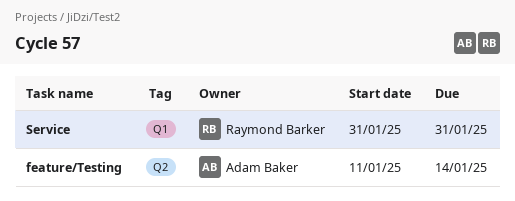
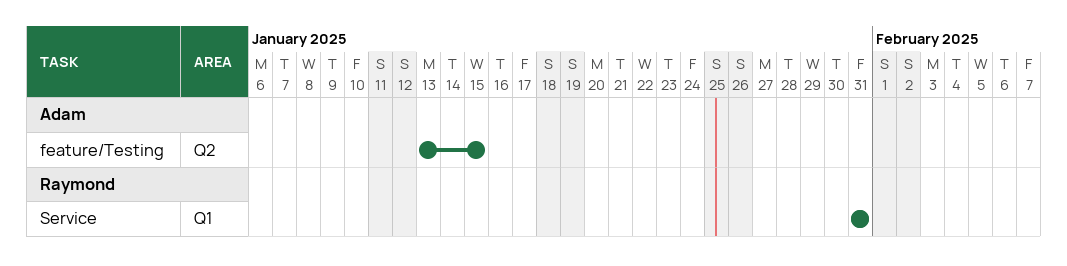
feature/Testing, start: Jan 11 -> Jan 13
feature/Testing, due: Jan 14 -> Jan 15

